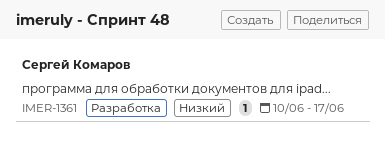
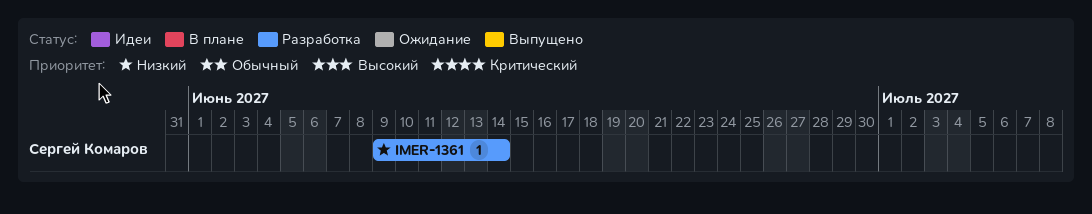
IMER-1361, start: Jun 10 -> Jun 9
IMER-1361, due: Jun 17 -> Jun 14

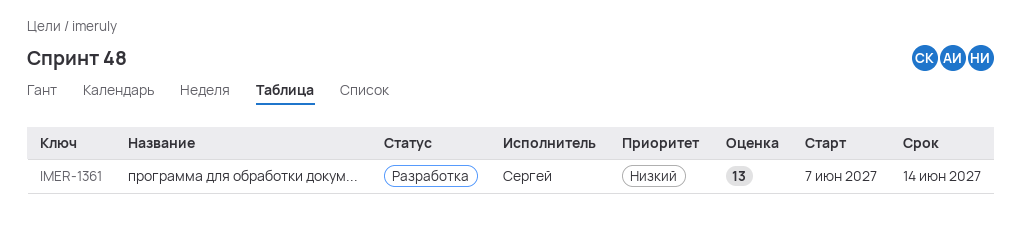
IMER-1361, estimate: 1 -> 13
IMER-1361, start: Jun 9 -> Jun 7

